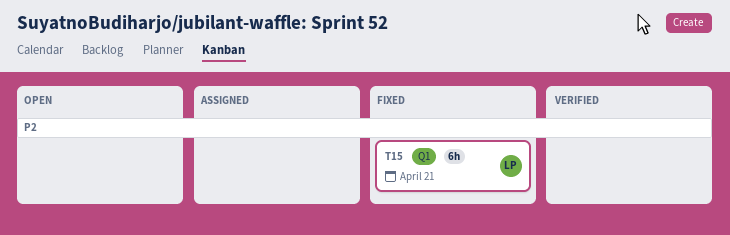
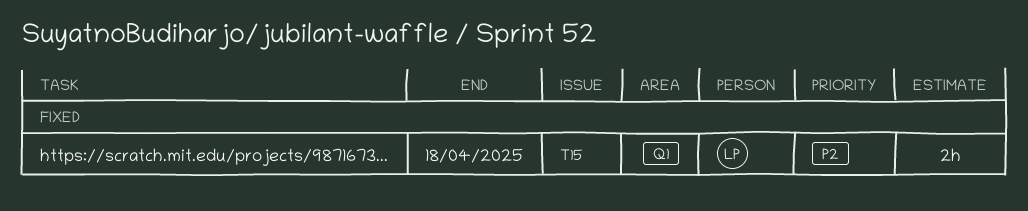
T15, estimate: 6h -> 2h
T15, due: Apr 21 -> Apr 18

